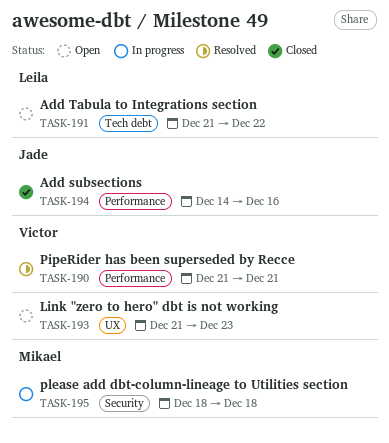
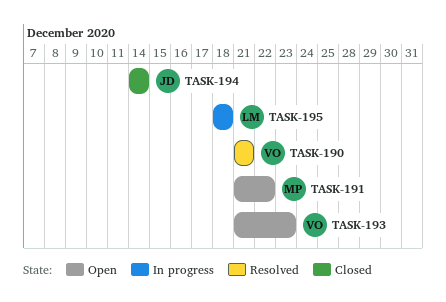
TASK-191, owner: Leila -> Mikael
TASK-194, due: Dec 16 -> Dec 14
TASK-195, owner: Mikael -> Leila

